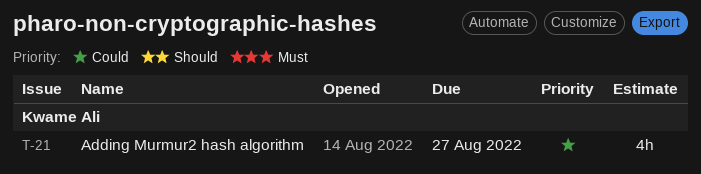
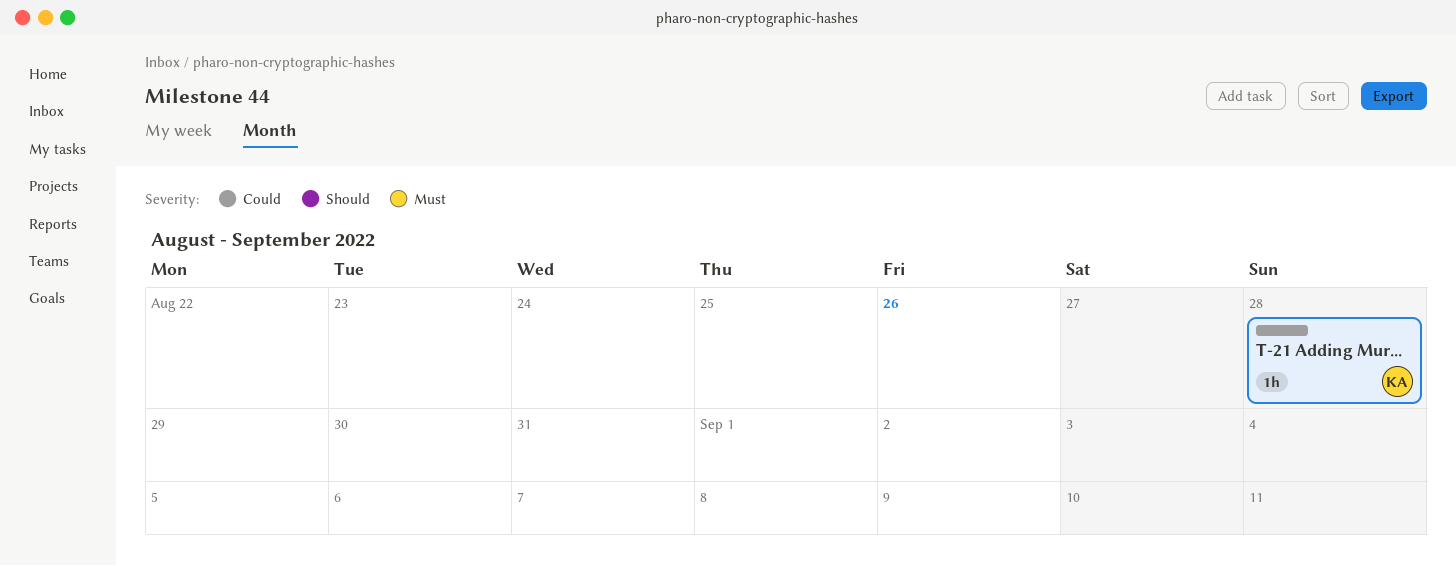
T-21, estimate: 4h -> 1h
T-21, due: Aug 27 -> Aug 28

